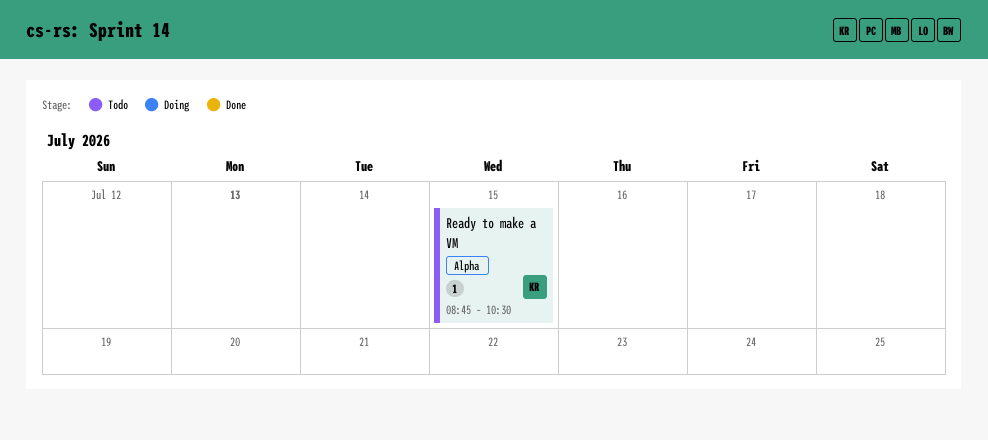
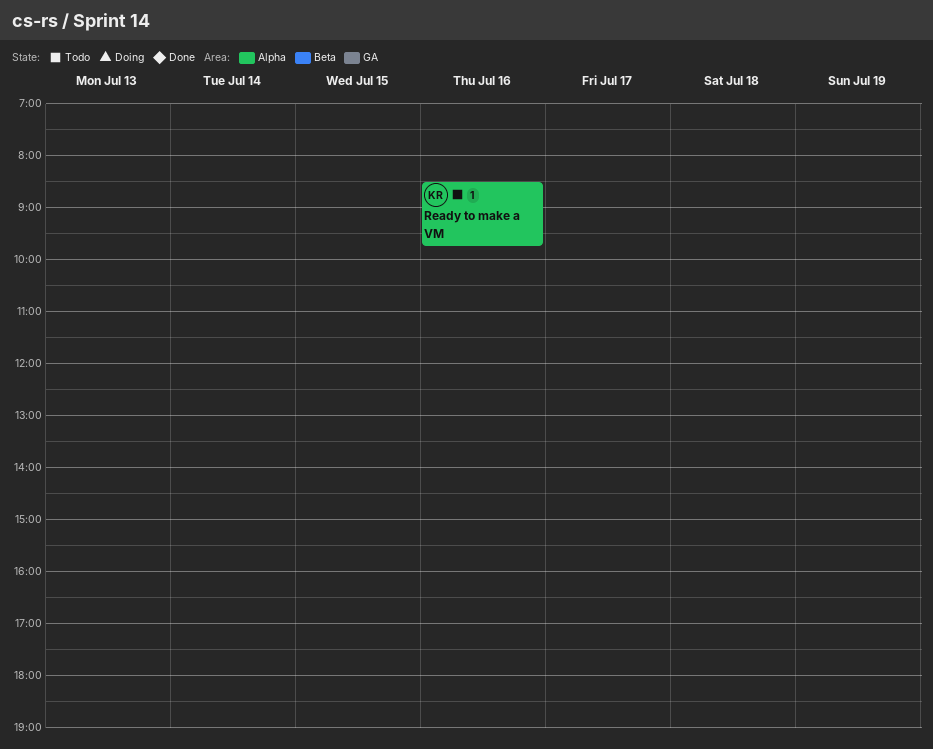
Ready to make a VM, day: Jul 15 -> Jul 16
Ready to make a VM, begins: 08:45 -> 08:30
Ready to make a VM, ends: 10:30 -> 09:45

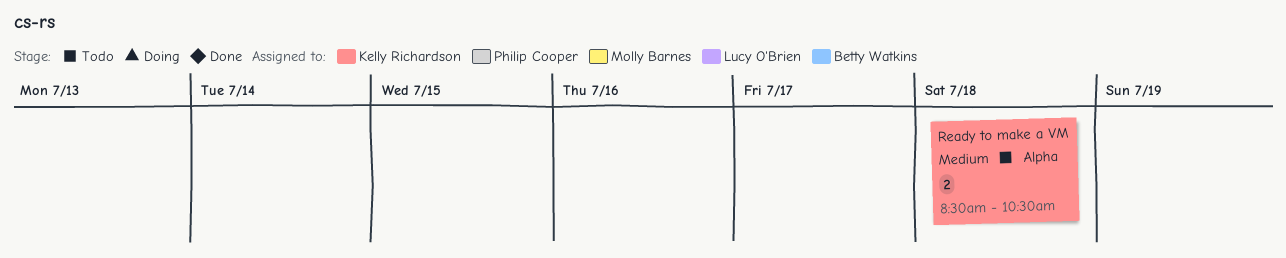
Ready to make a VM, estimate: 1 -> 2
Ready to make a VM, day: Jul 16 -> Jul 18
Ready to make a VM, ends: 09:45 -> 10:30

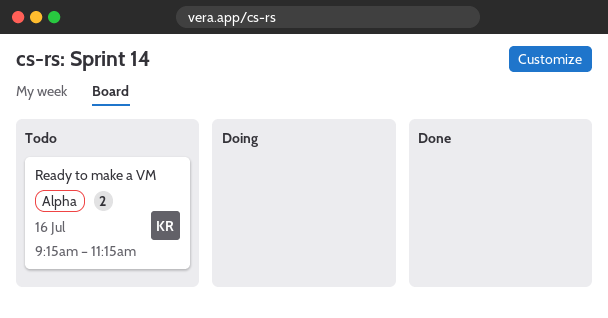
Ready to make a VM, day: Jul 18 -> Jul 16
Ready to make a VM, begins: 08:30 -> 09:15
Ready to make a VM, ends: 10:30 -> 11:15

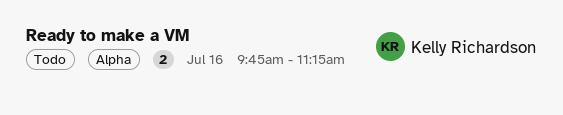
Ready to make a VM, begins: 09:15 -> 09:45

